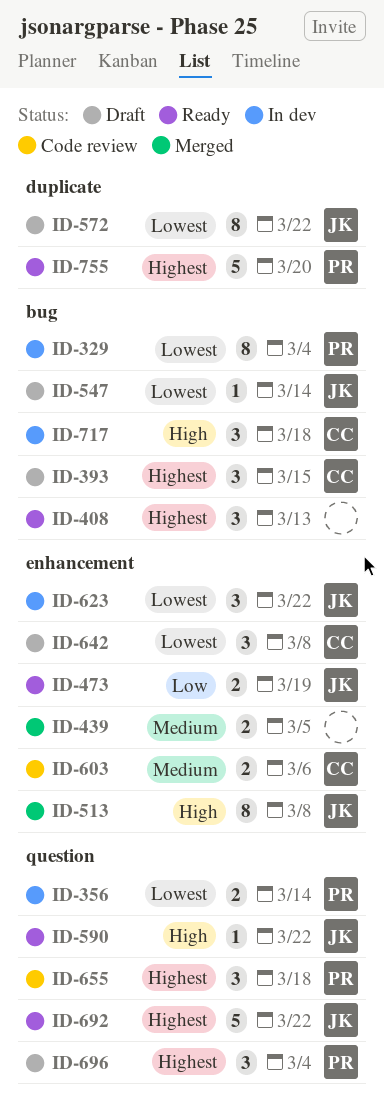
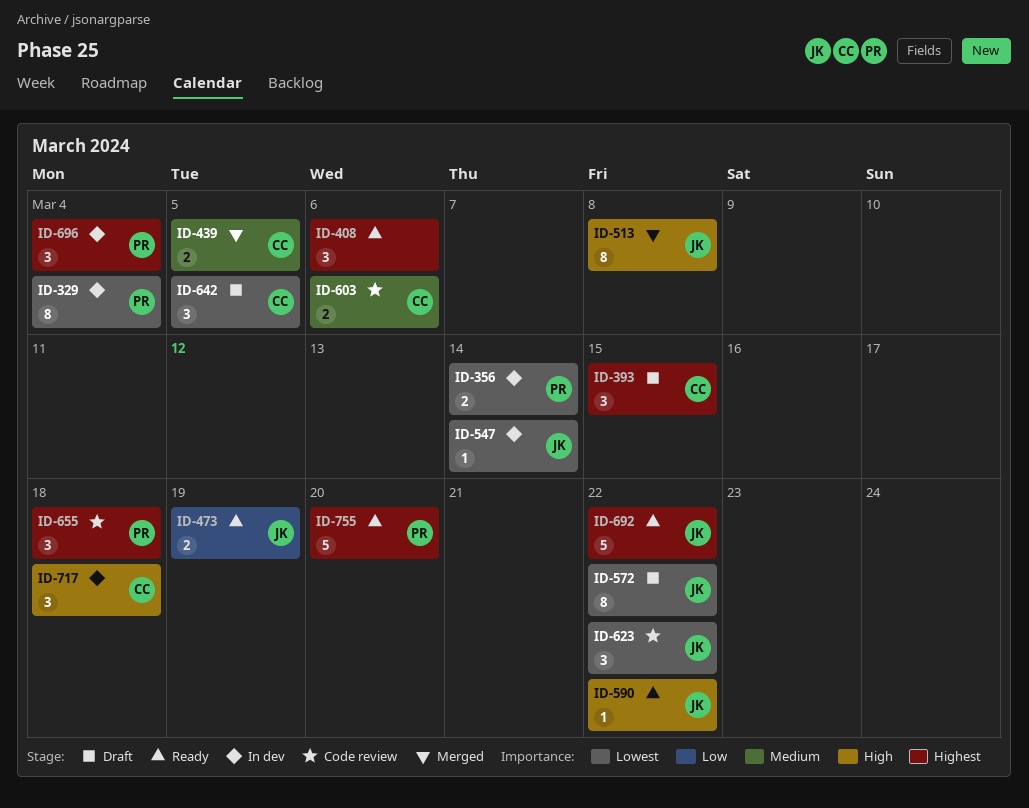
ID-408, due: Mar 13 -> Mar 6
ID-439, owner: none -> CC
ID-547, status: Draft -> In dev
ID-623, status: In dev -> Code review
ID-642, due: Mar 8 -> Mar 5
ID-696, status: Draft -> In dev

